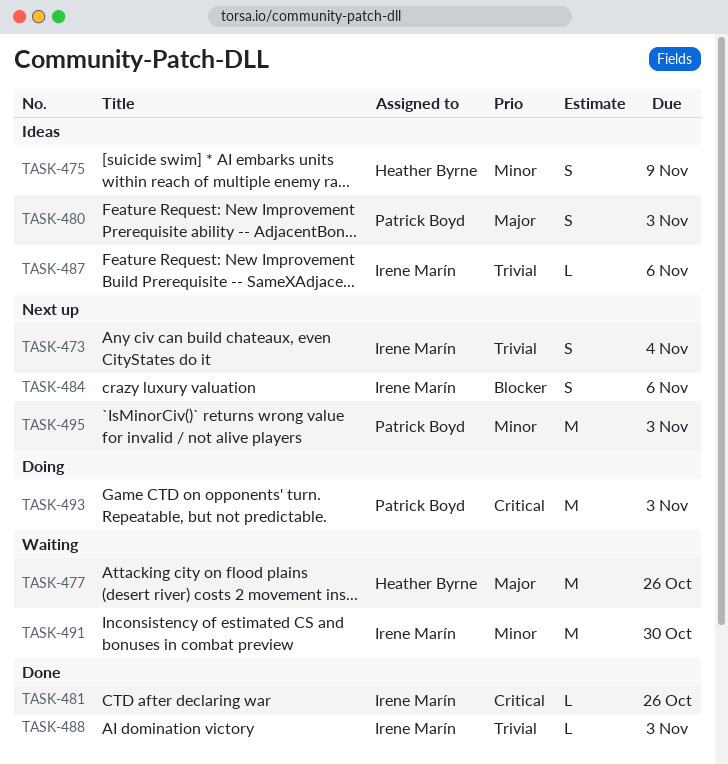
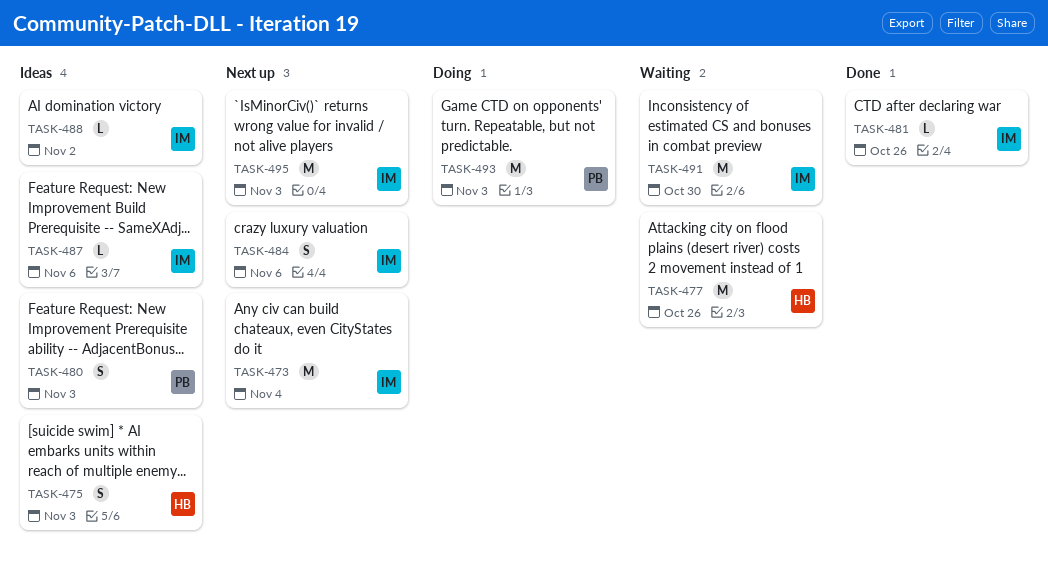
TASK-473, estimate: S -> M
TASK-475, due: Nov 9 -> Nov 3
TASK-488, status: Done -> Ideas
TASK-488, due: Nov 3 -> Nov 2
TASK-495, owner: Patrick Boyd -> Irene Marín

